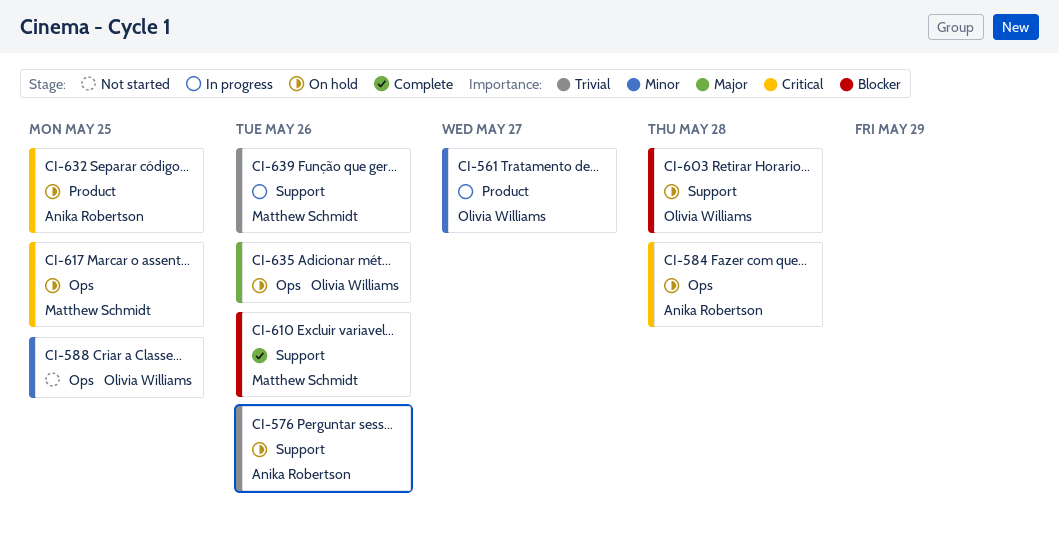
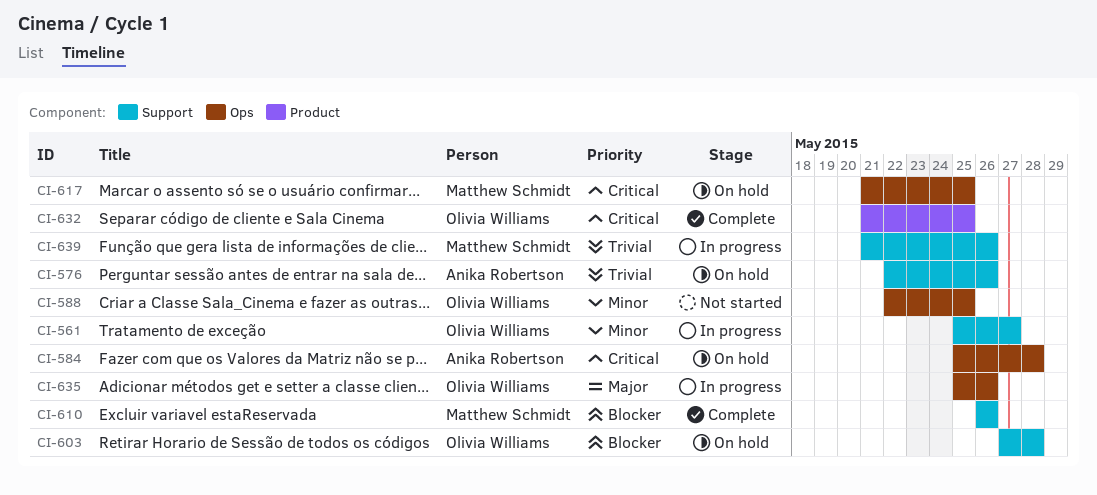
CI-561, label: Product -> Support
CI-632, status: On hold -> Complete
CI-632, owner: Anika Robertson -> Olivia Williams
CI-635, status: On hold -> In progress

